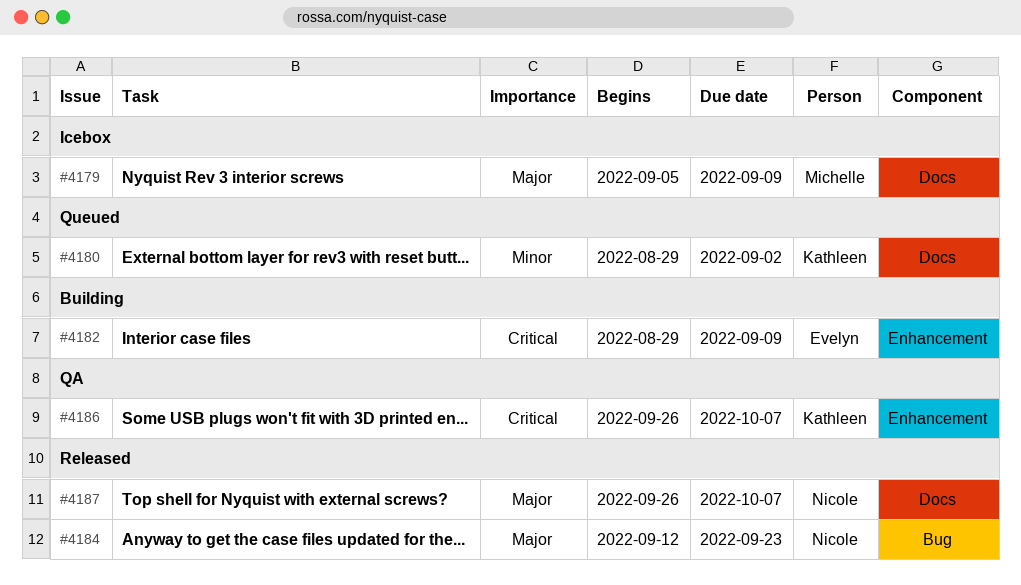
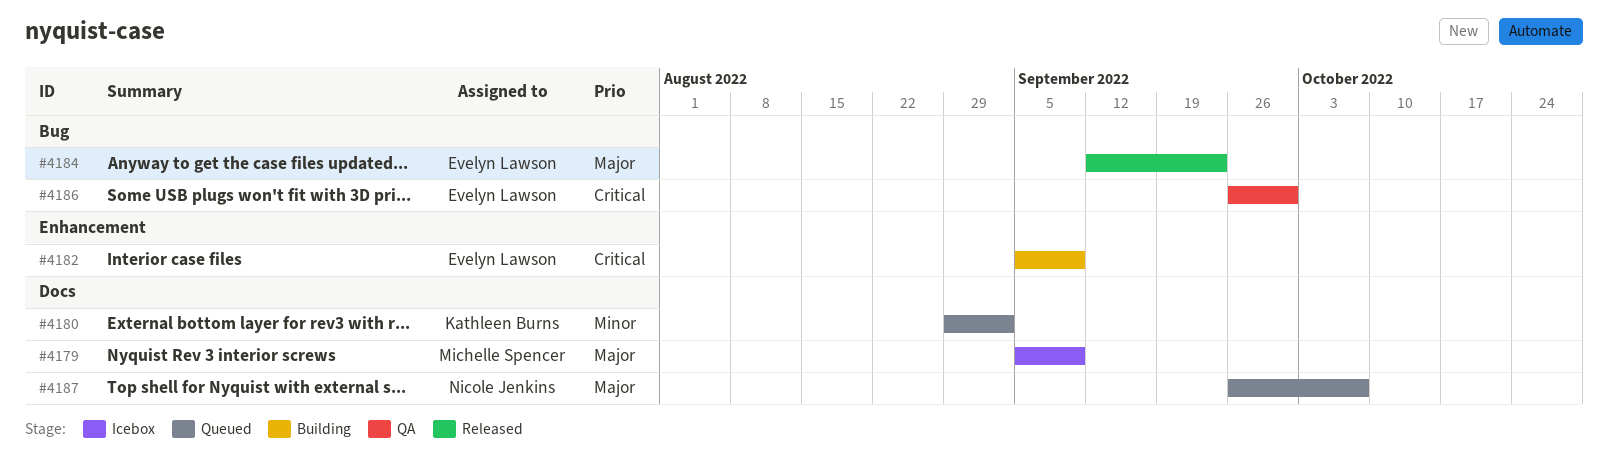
#4182, start: Aug 29 -> Sep 5
#4184, owner: Nicole Jenkins -> Evelyn Lawson
#4186, owner: Kathleen Burns -> Evelyn Lawson
#4186, label: Enhancement -> Bug
#4186, due: Oct 7 -> Sep 30
#4187, status: Released -> Queued

